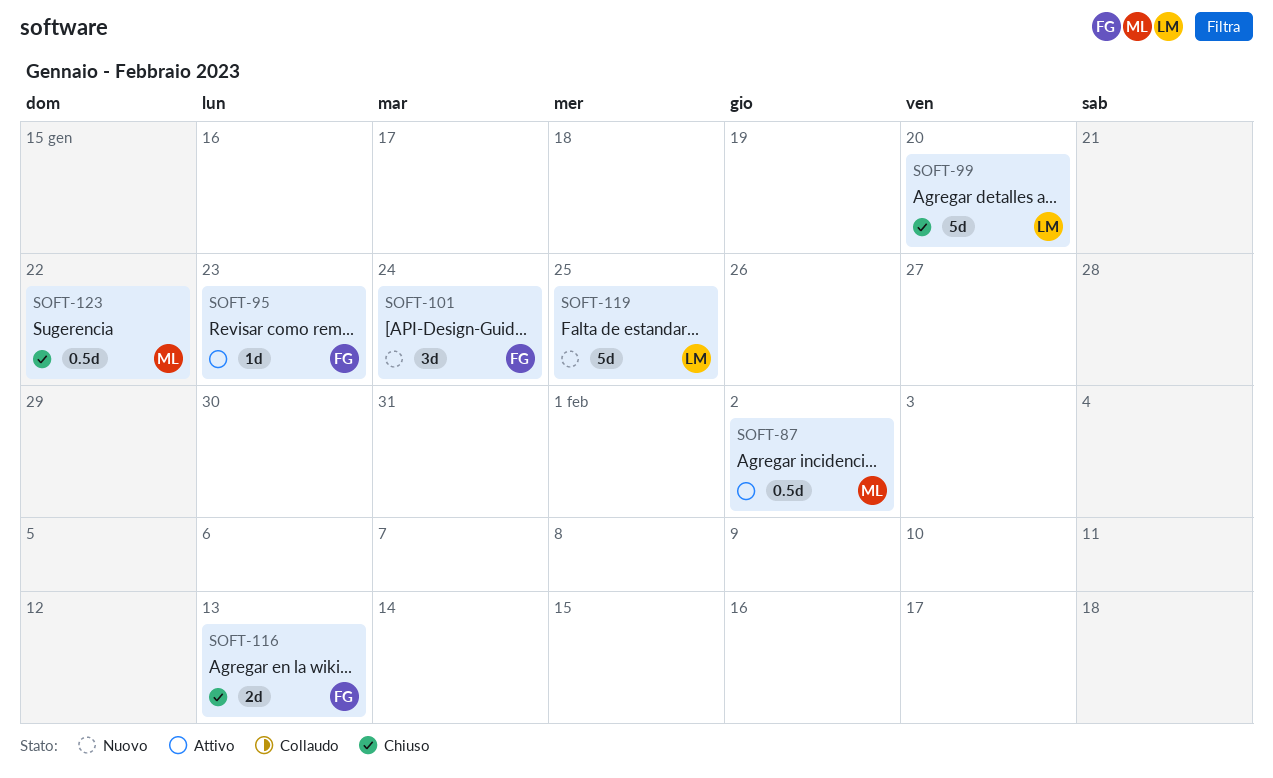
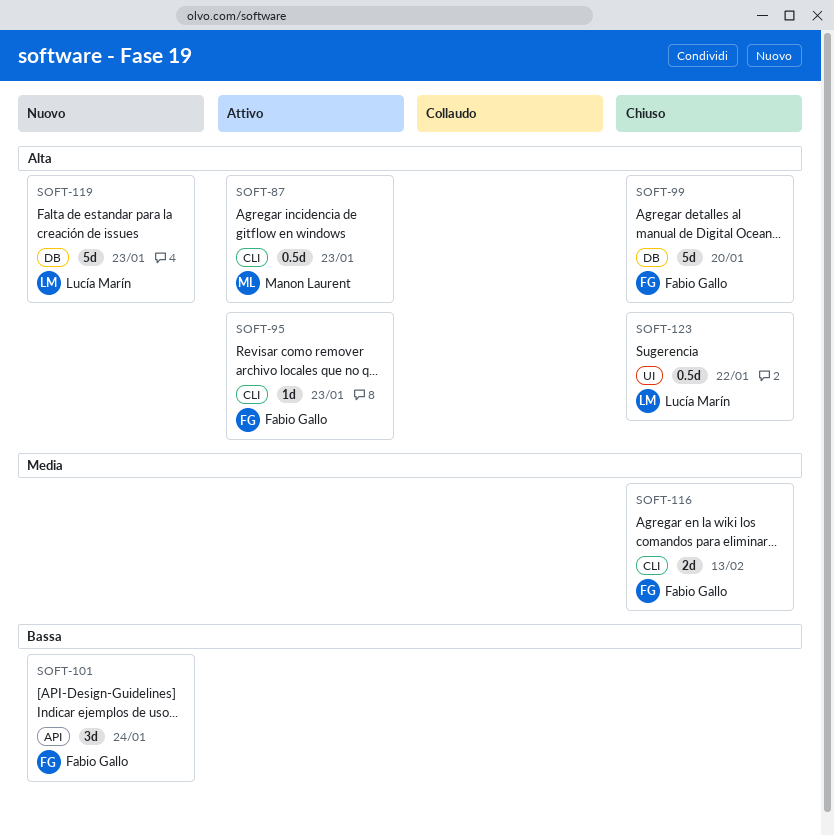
SOFT-87, due: Feb 2 -> Jan 23
SOFT-99, owner: Lucía Marín -> Fabio Gallo
SOFT-119, due: Jan 25 -> Jan 23
SOFT-123, owner: Manon Laurent -> Lucía Marín

